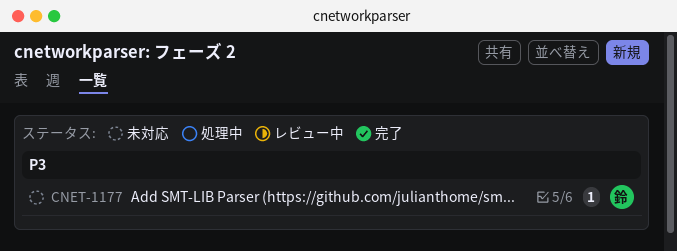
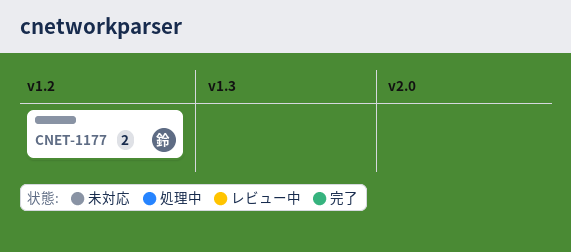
CNET-1177, estimate: 1 -> 2

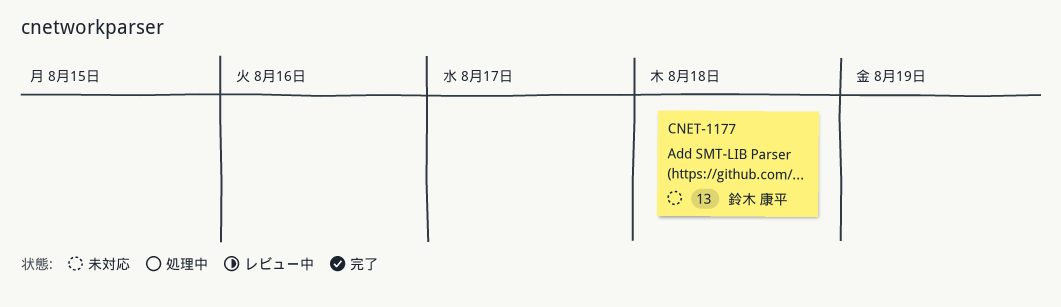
CNET-1177, estimate: 2 -> 13

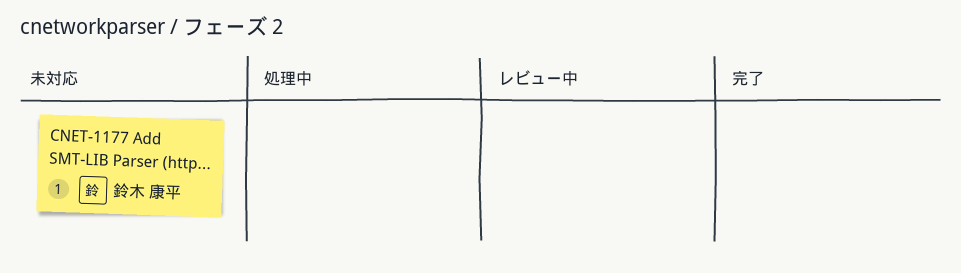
CNET-1177, estimate: 13 -> 1

